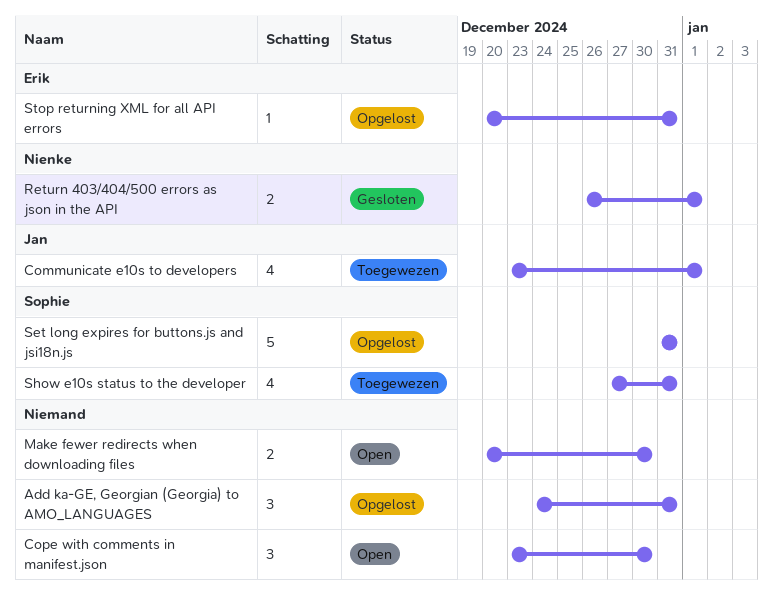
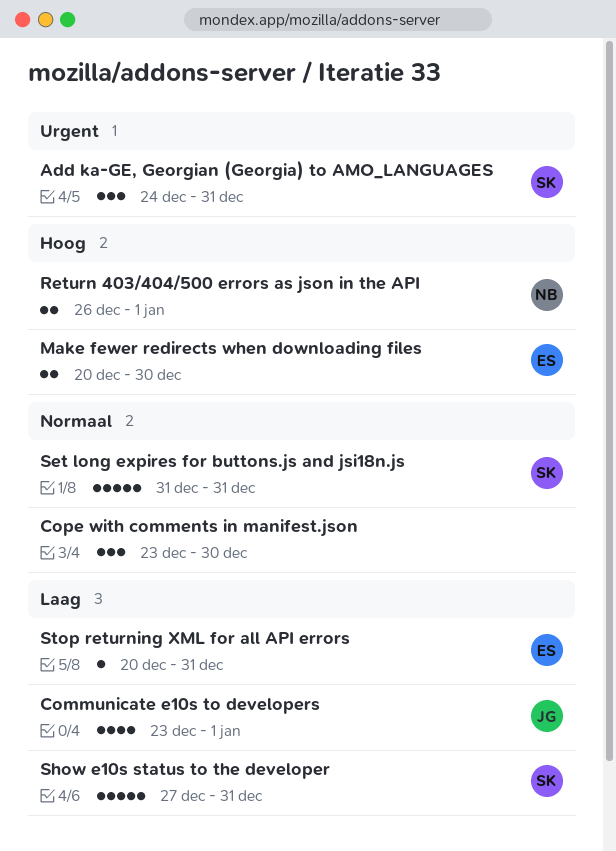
Add ka-GE, Georgian (Georgia) to AMO_LANGUAGES, owner: none -> Sophie
Make fewer redirects when downloading files, owner: none -> Erik
Show e10s status to the developer, estimate: 4 -> 5

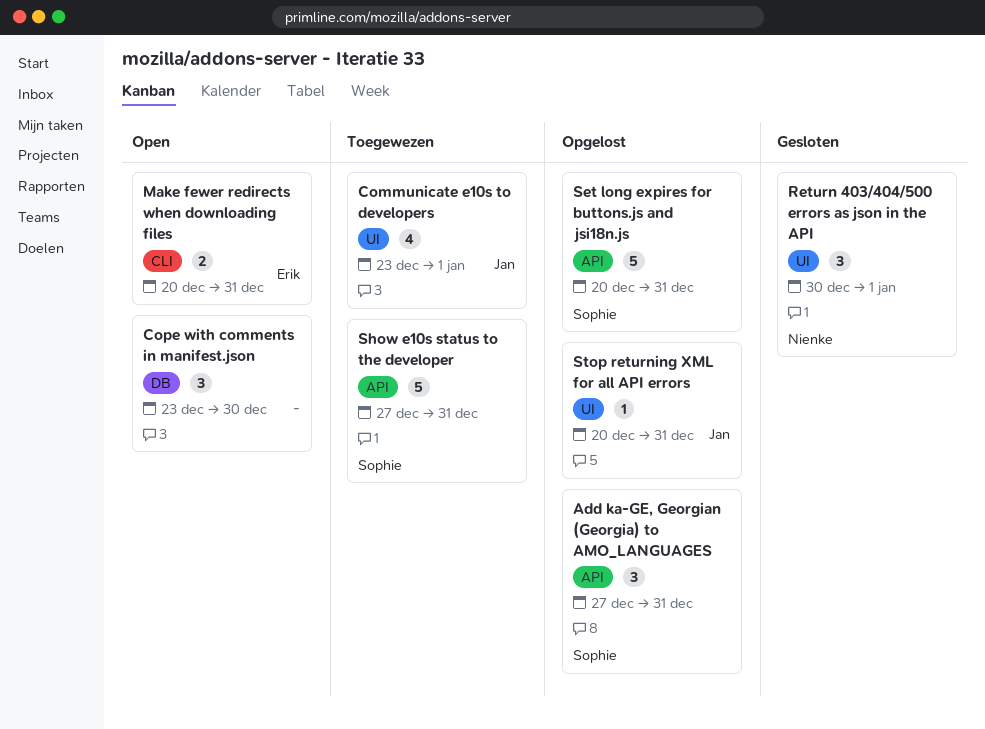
Add ka-GE, Georgian (Georgia) to AMO_LANGUAGES, start: Dec 24 -> Dec 27
Make fewer redirects when downloading files, due: Dec 30 -> Dec 31
Return 403/404/500 errors as json in the API, estimate: 2 -> 3
Return 403/404/500 errors as json in the API, start: Dec 26 -> Dec 30
Set long expires for buttons.js and jsi18n.js, start: Dec 31 -> Dec 20
Stop returning XML for all API errors, owner: Erik -> Jan

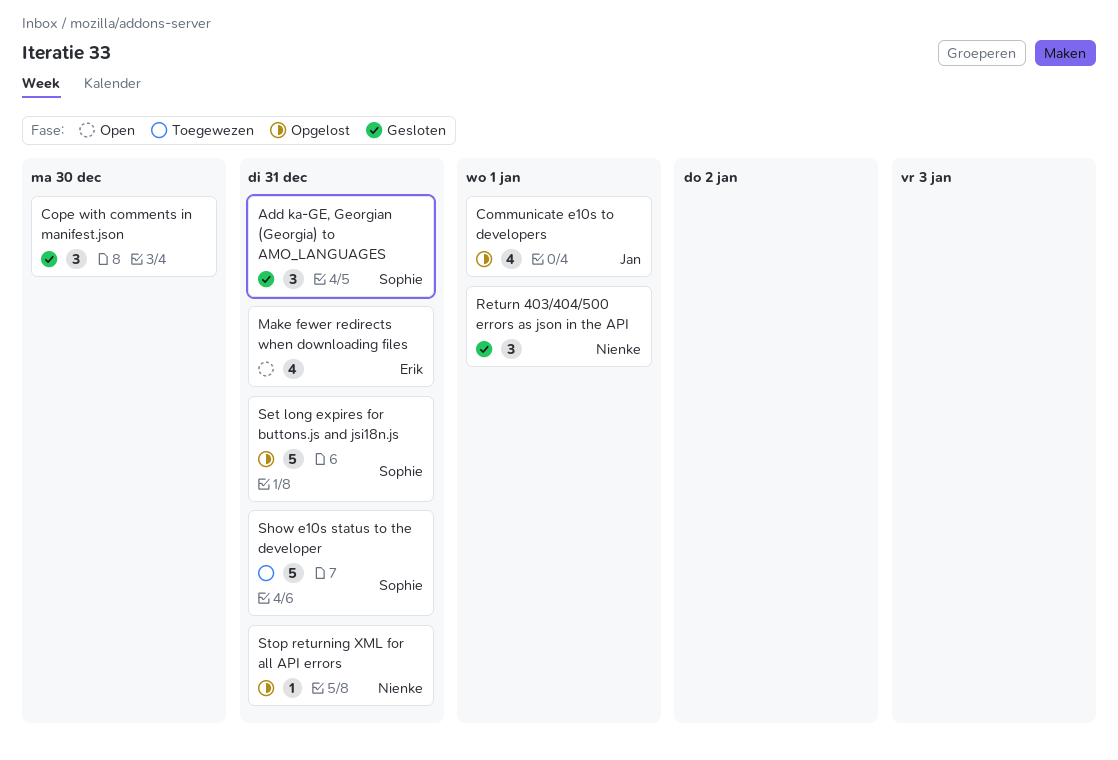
Add ka-GE, Georgian (Georgia) to AMO_LANGUAGES, status: Opgelost -> Gesloten
Communicate e10s to developers, status: Toegewezen -> Opgelost
Cope with comments in manifest.json, status: Open -> Gesloten
Make fewer redirects when downloading files, estimate: 2 -> 4
Stop returning XML for all API errors, owner: Jan -> Nienke

